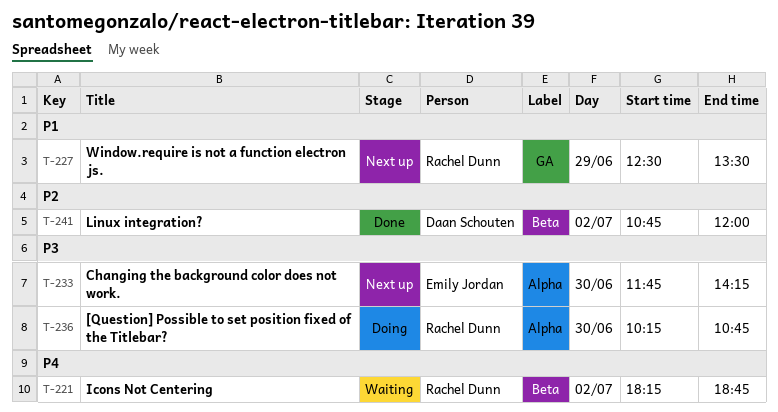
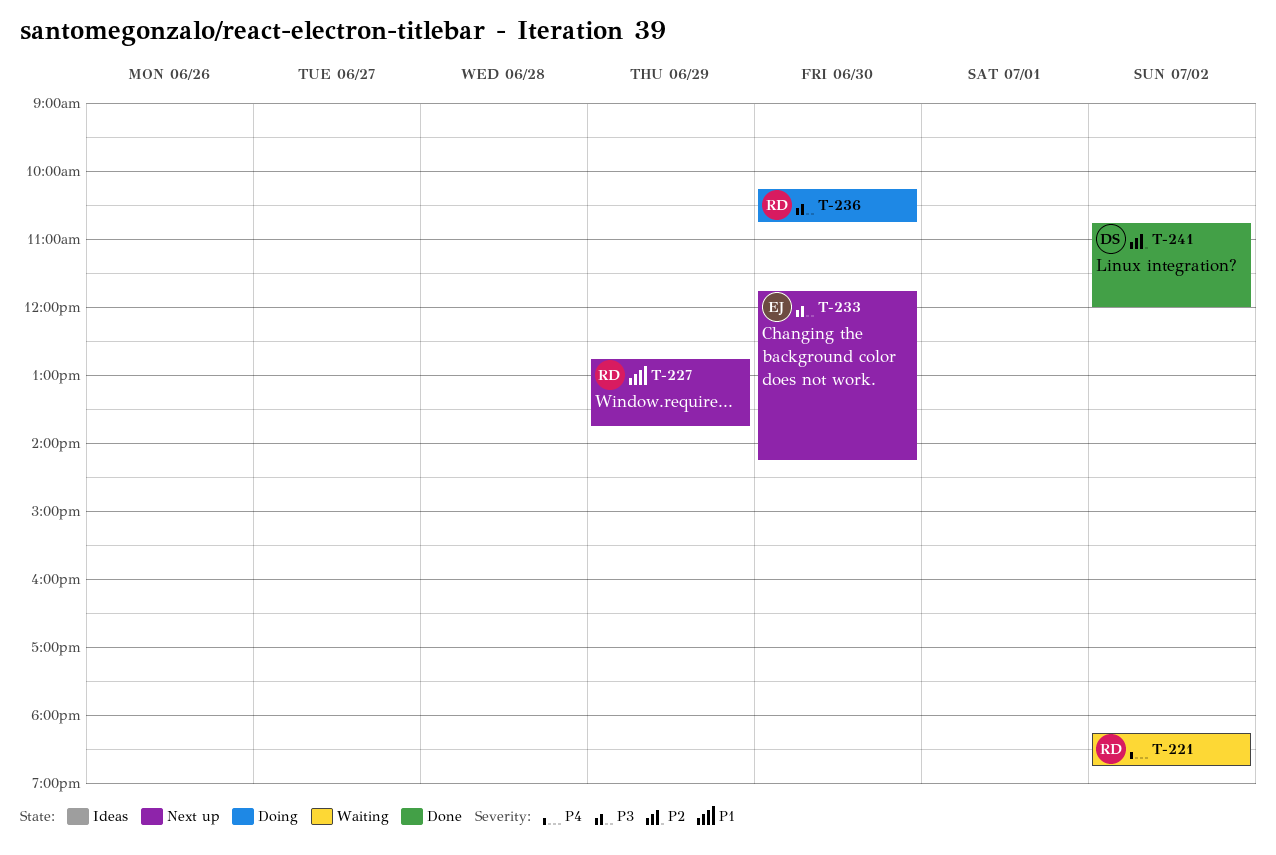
T-227, begins: 12:30 -> 12:45
T-227, ends: 13:30 -> 13:45

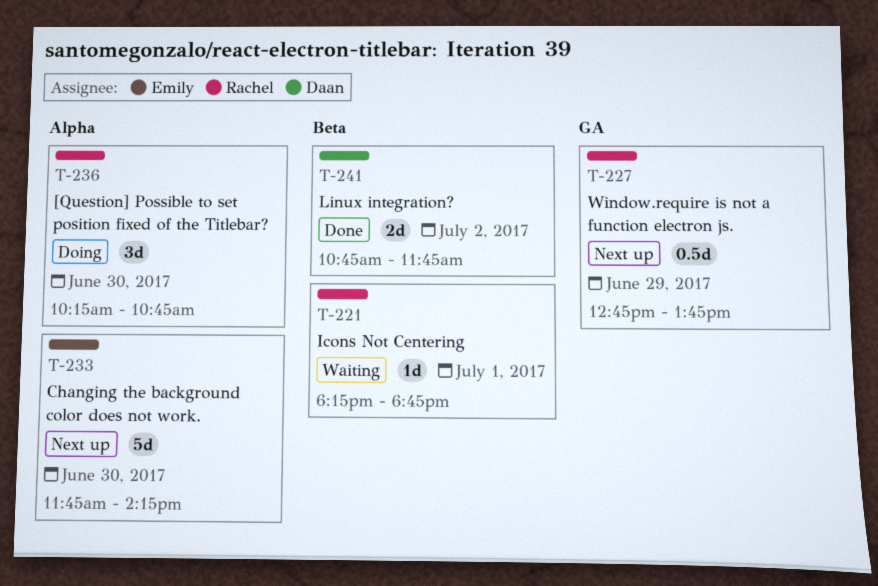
T-221, day: Jul 2 -> Jul 1
T-241, ends: 12:00 -> 11:45

